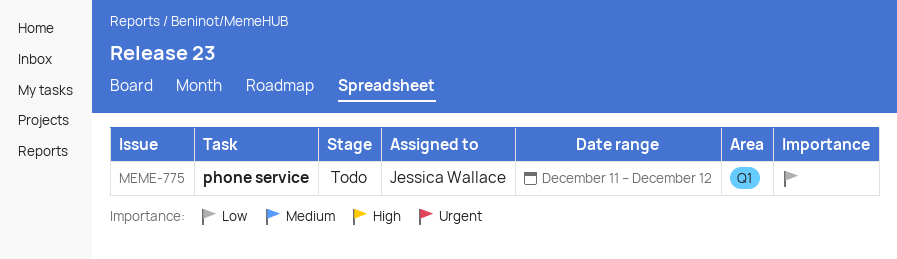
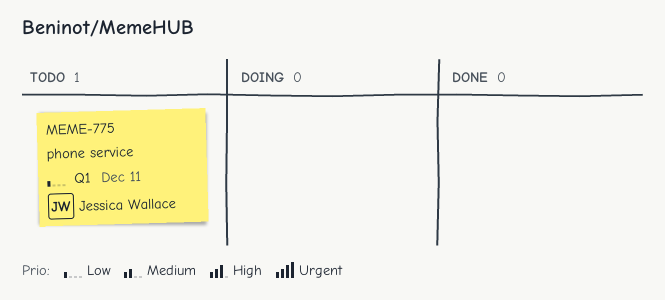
MEME-775, due: Dec 12 -> Dec 11

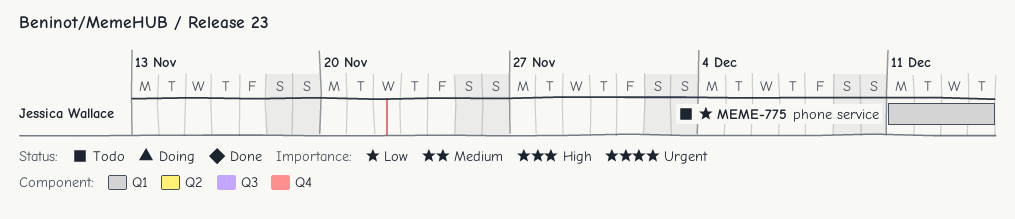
MEME-775, due: Dec 11 -> Dec 14

